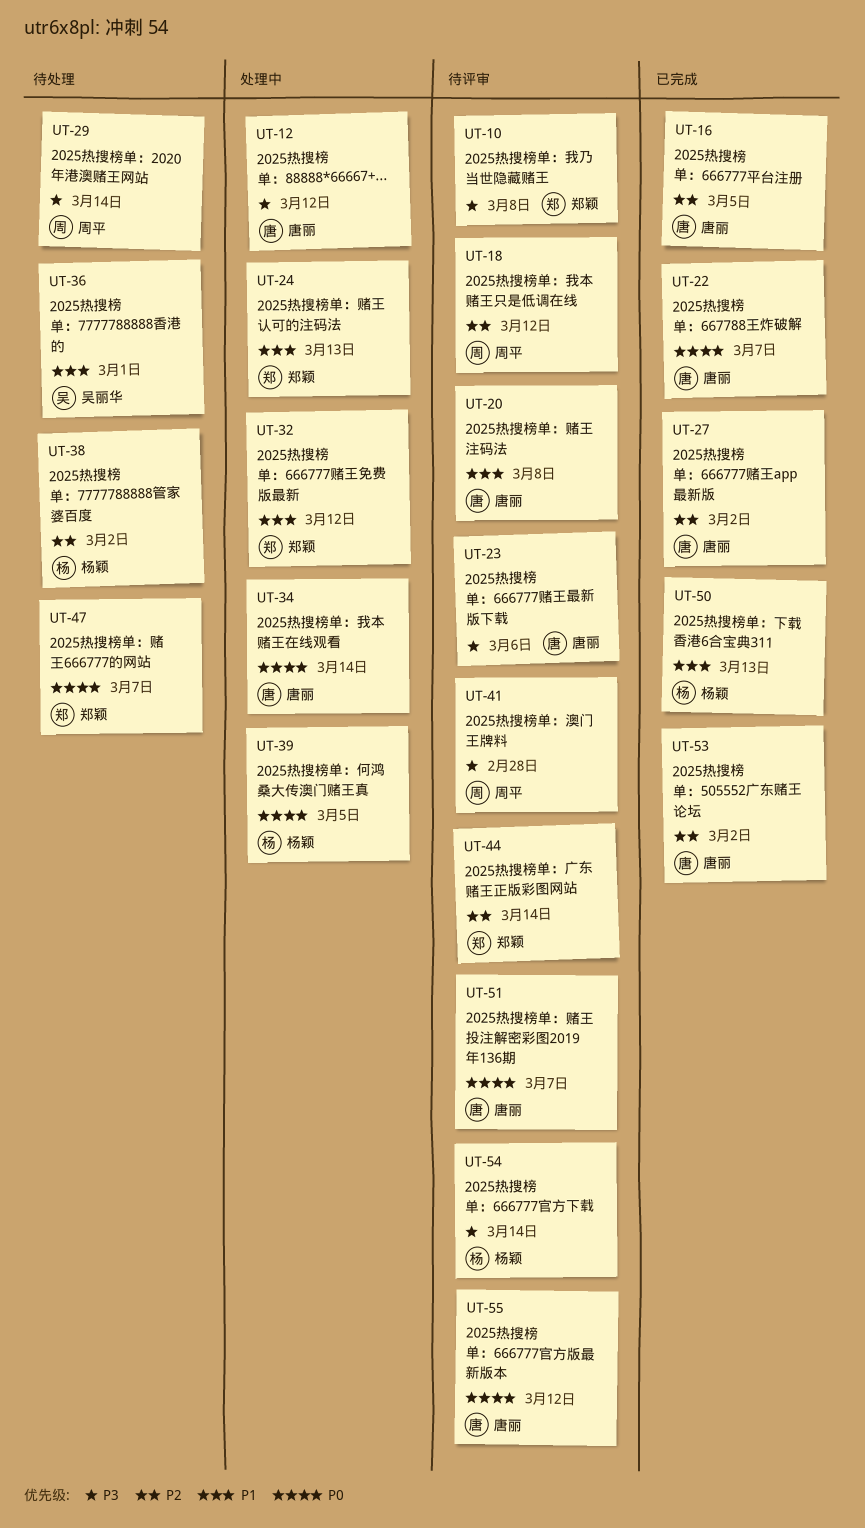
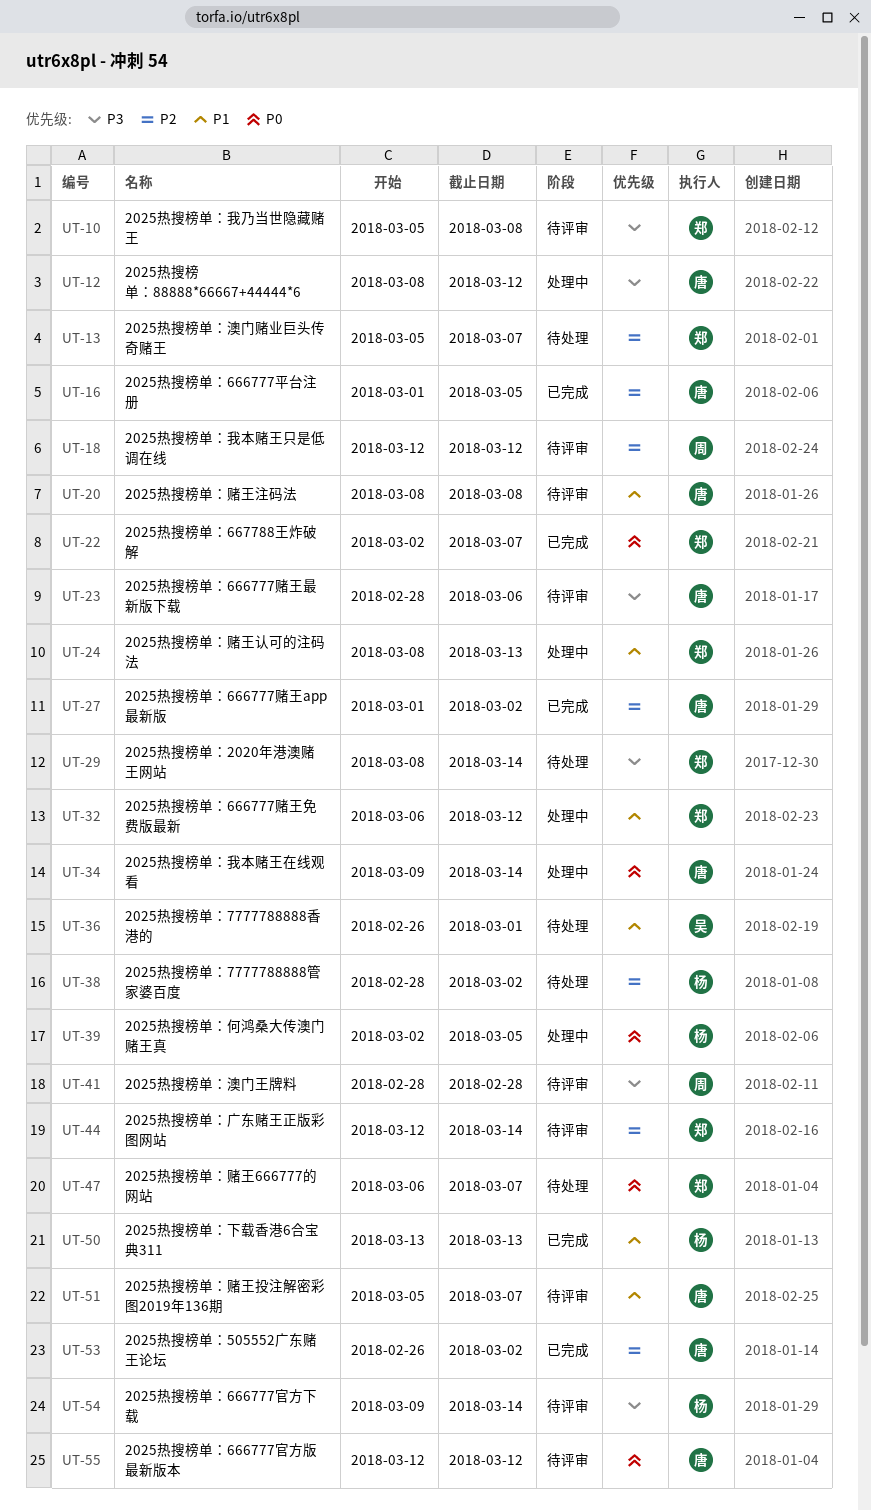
UT-13: none -> present
UT-22, owner: 唐丽 -> 郑颖
UT-29, owner: 周平 -> 郑颖
UT-51, priority: P0 -> P1

